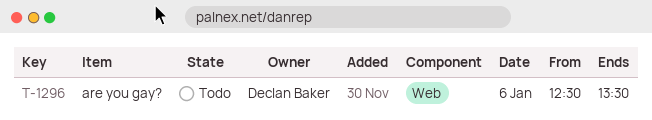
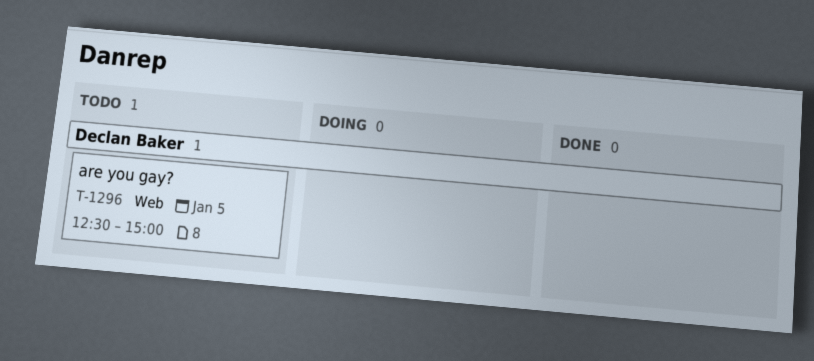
T-1296, day: Jan 6 -> Jan 5
T-1296, ends: 13:30 -> 15:00

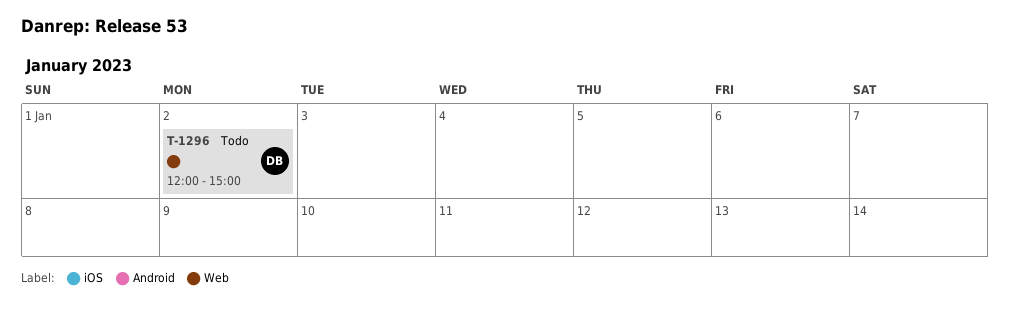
T-1296, day: Jan 5 -> Jan 2
T-1296, begins: 12:30 -> 12:00

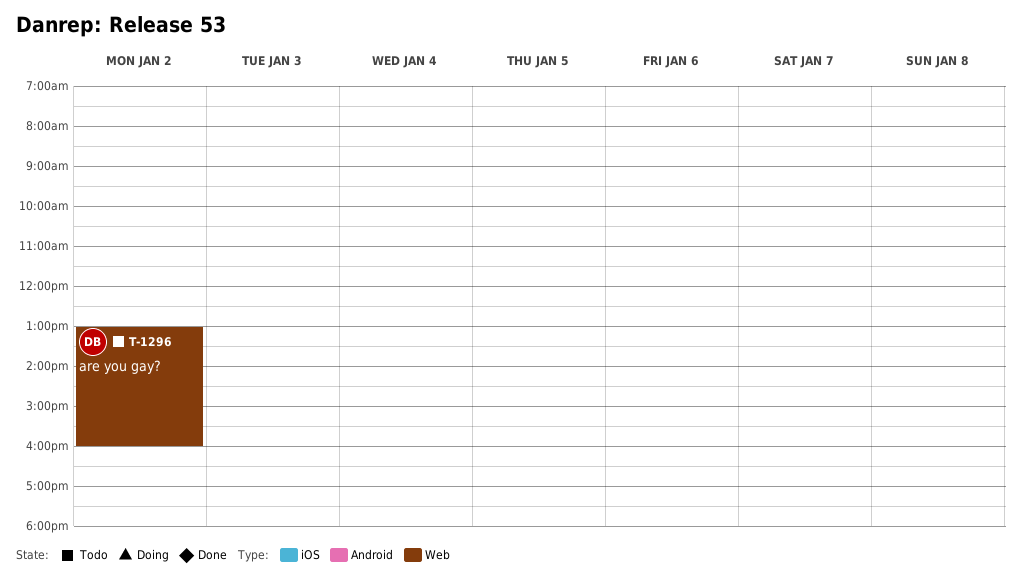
T-1296, begins: 12:00 -> 13:00
T-1296, ends: 15:00 -> 16:00

